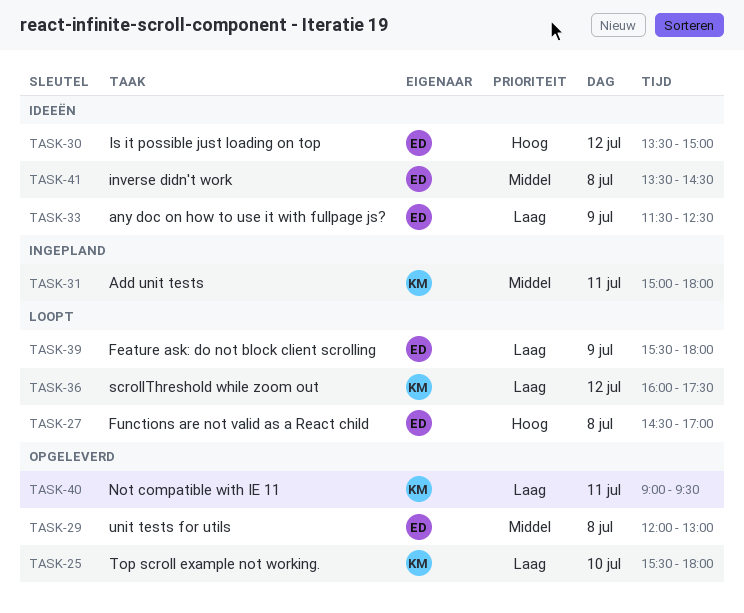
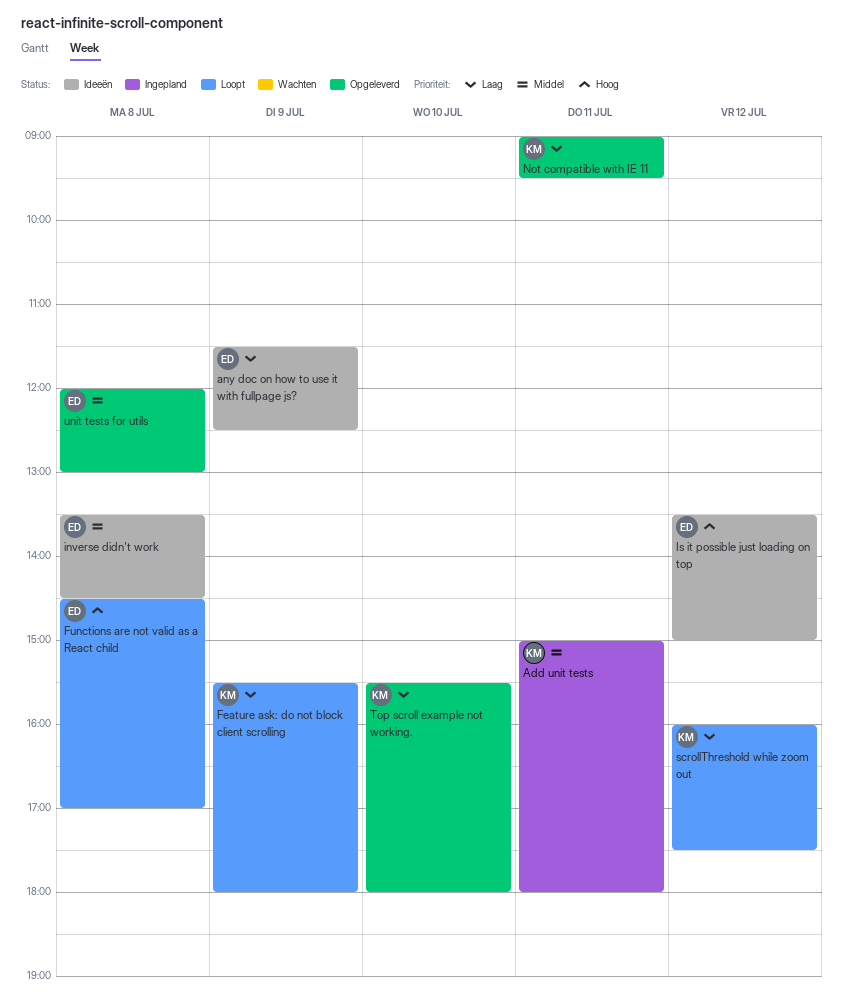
Feature ask: do not block client scrolling, owner: ED -> KM

